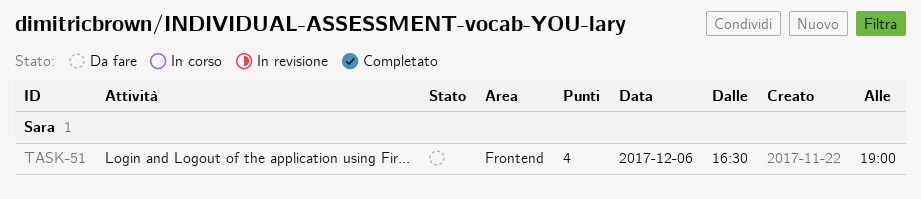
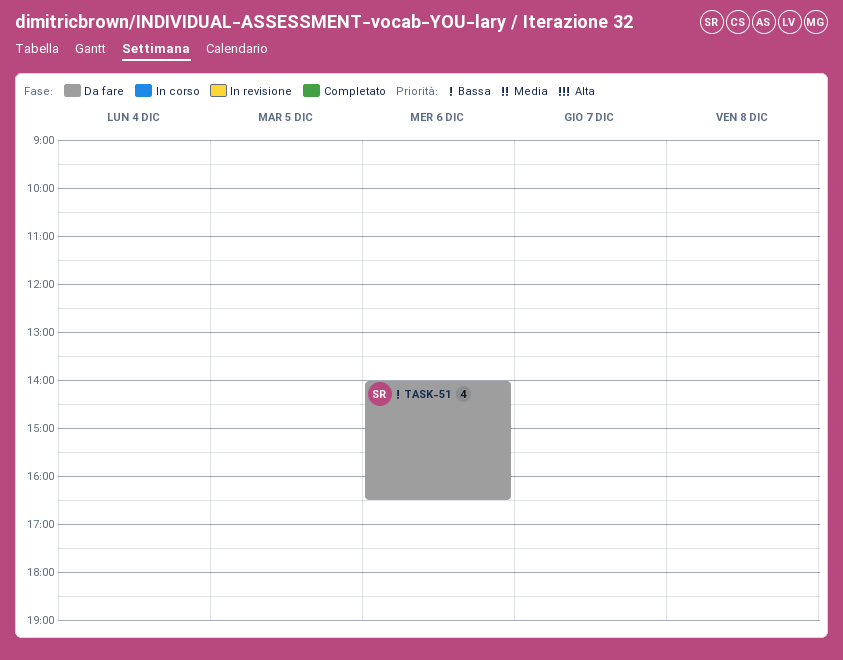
TASK-51, begins: 16:30 -> 14:00
TASK-51, ends: 19:00 -> 16:30

